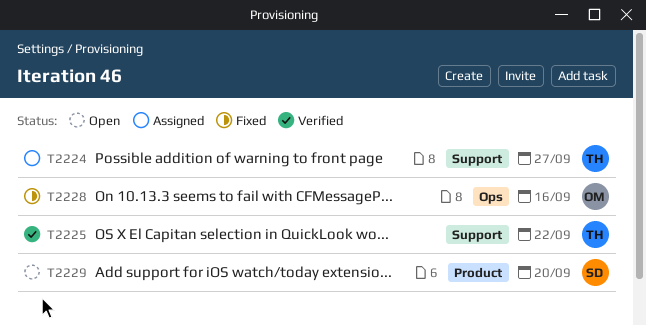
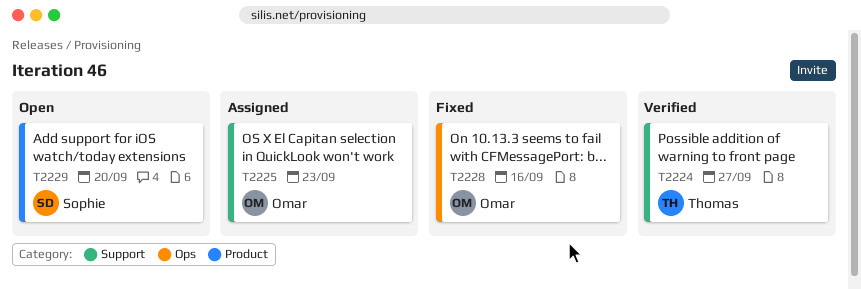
T2224, status: Assigned -> Verified
T2225, status: Verified -> Assigned
T2225, owner: Thomas -> Omar
T2225, due: Sep 22 -> Sep 23

